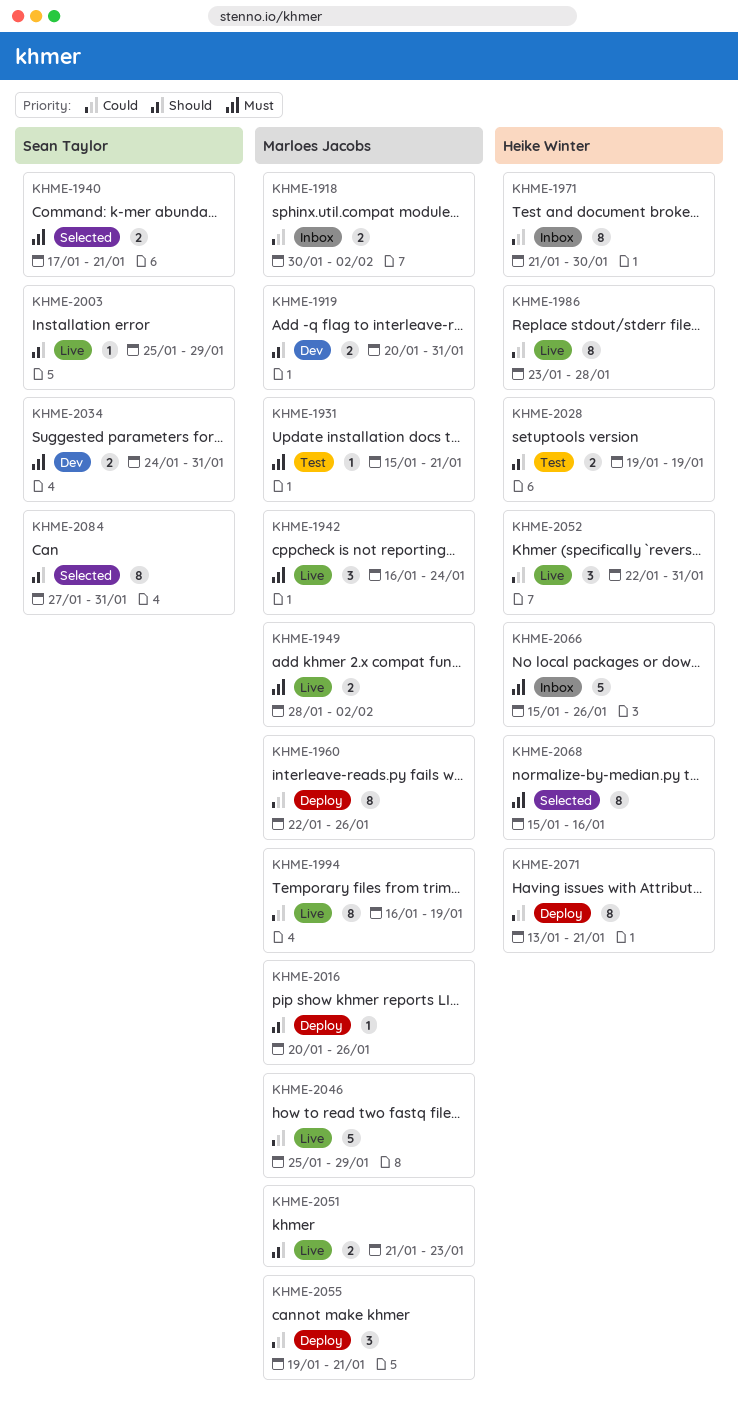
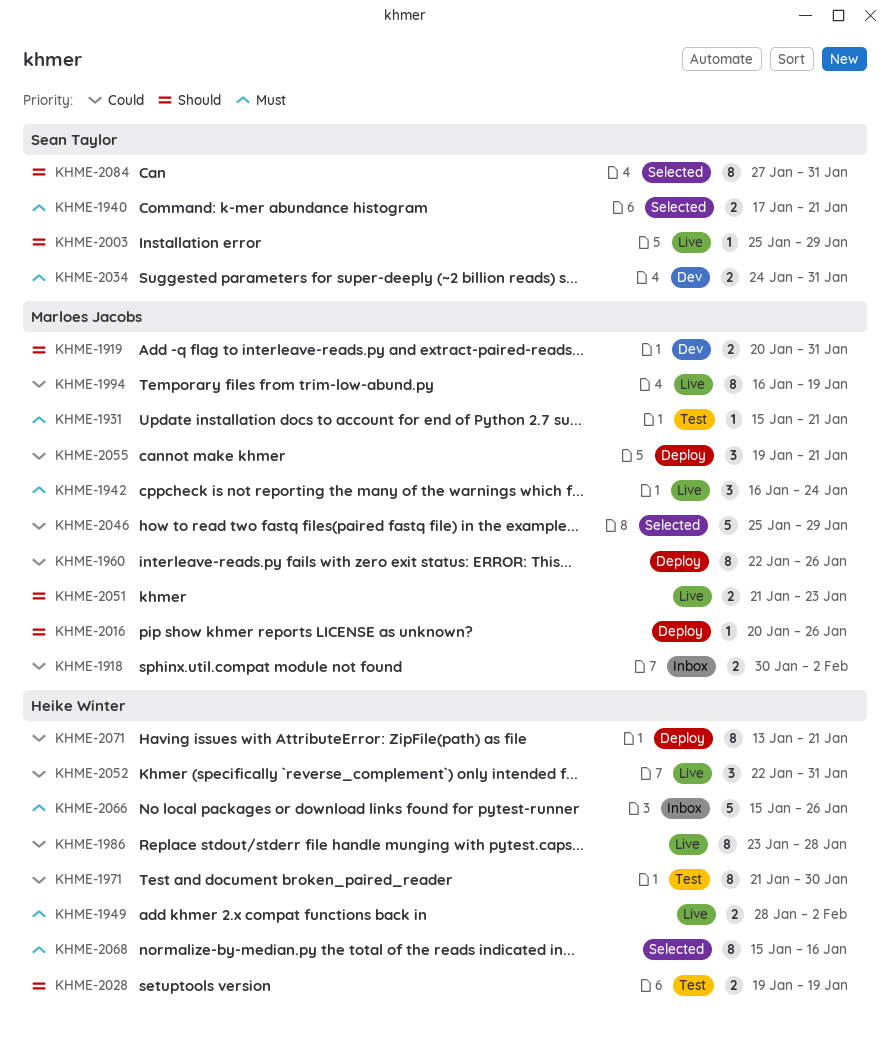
KHME-1949, owner: Marloes Jacobs -> Heike Winter
KHME-1971, status: Inbox -> Test
KHME-2046, status: Live -> Selected

